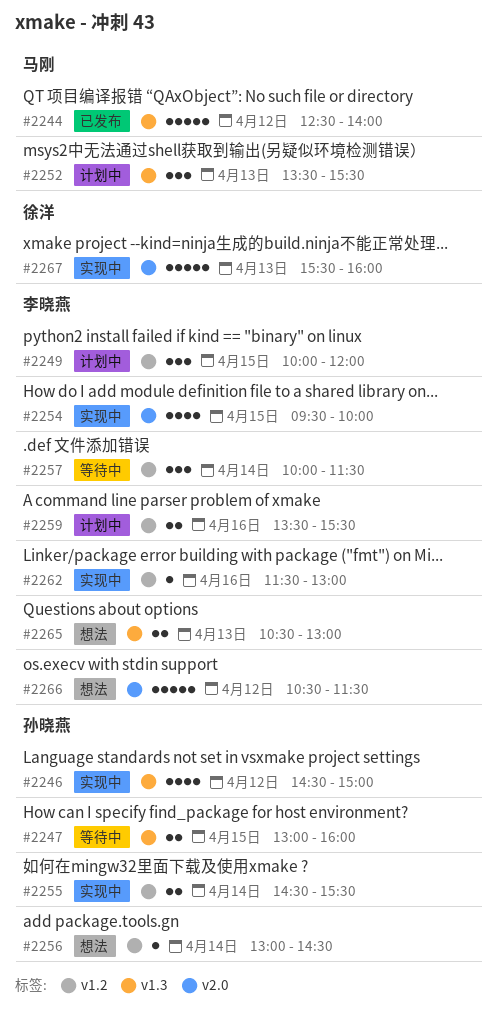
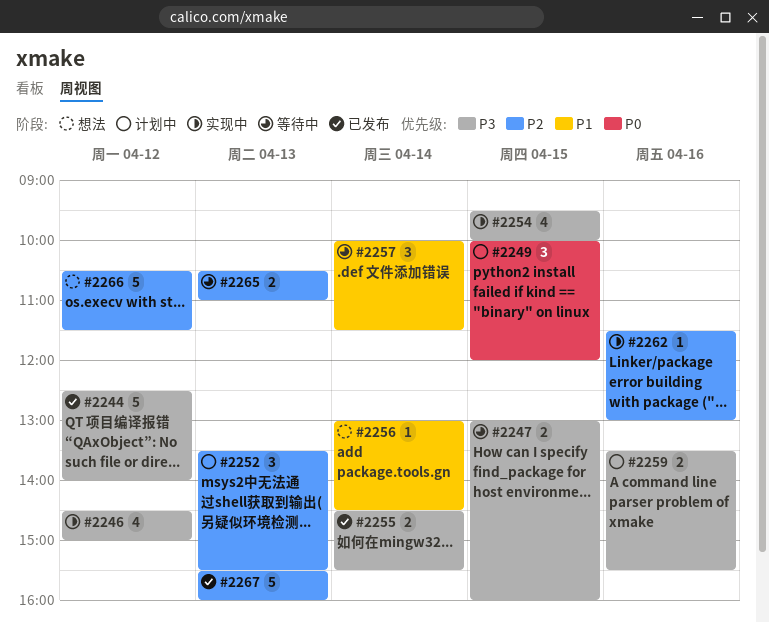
#2255, status: 实现中 -> 已发布
#2265, status: 想法 -> 等待中
#2265, ends: 13:00 -> 11:00
#2267, status: 实现中 -> 已发布

